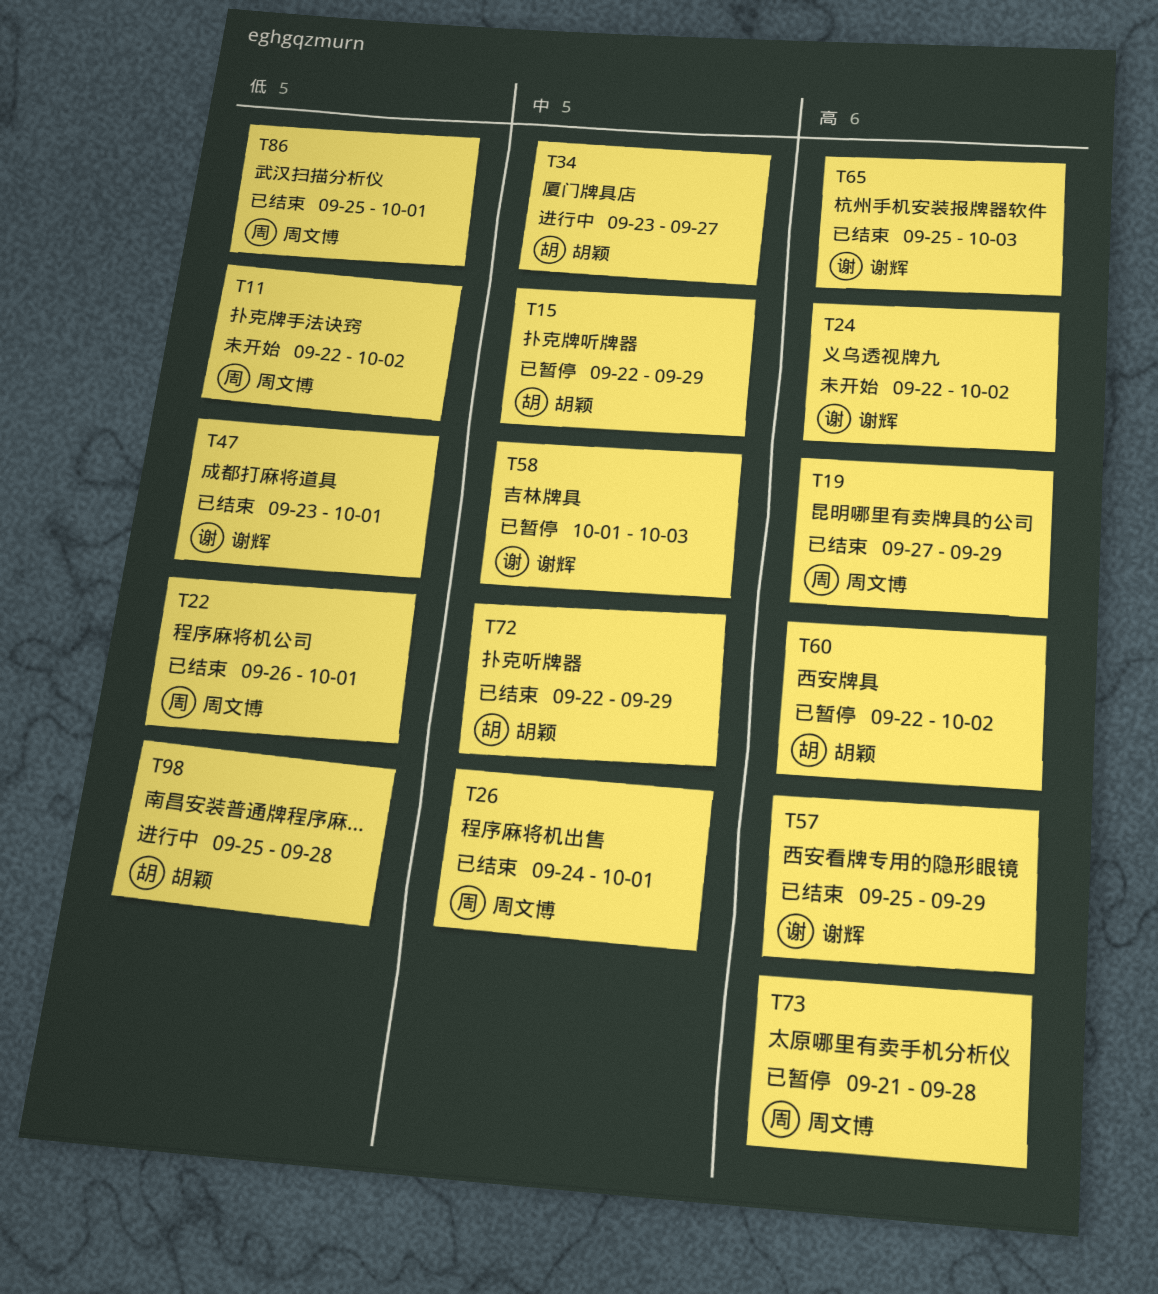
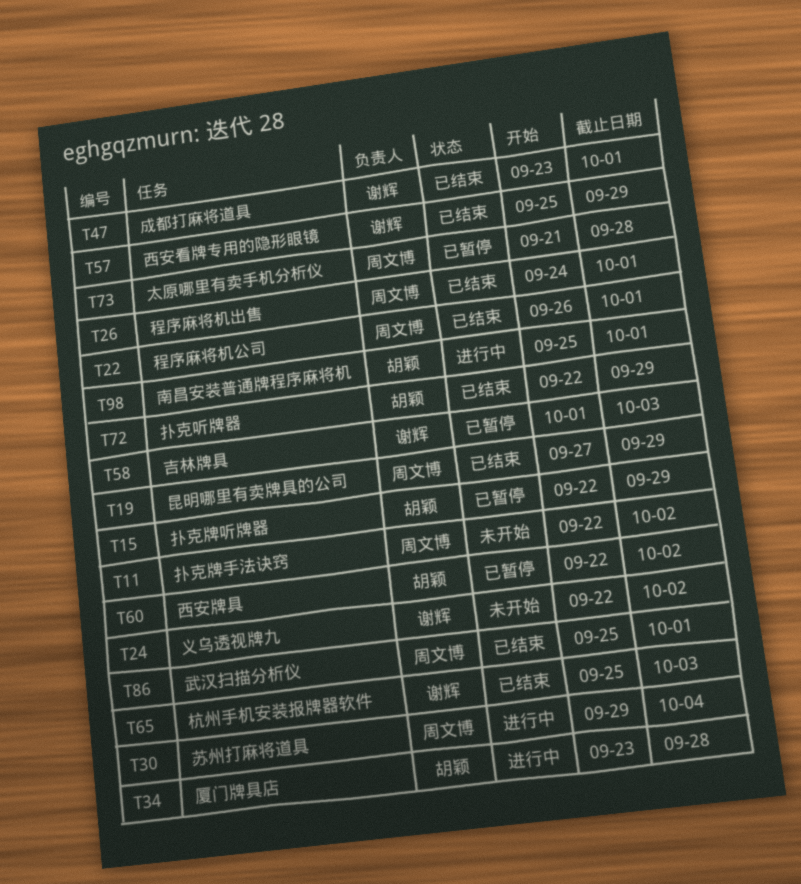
T30: none -> present
T34, due: Sep 27 -> Sep 28
T98, due: Sep 28 -> Oct 1

